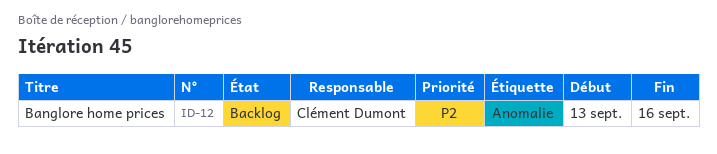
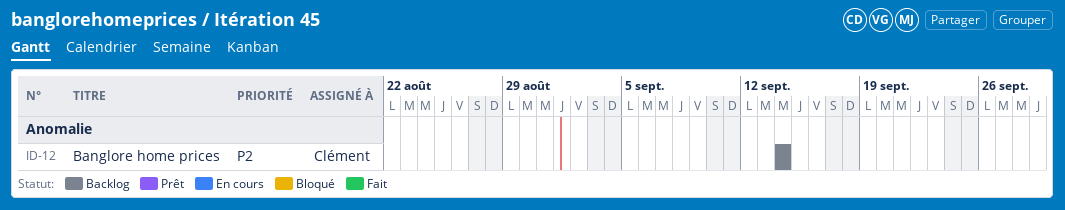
ID-12, start: Sep 13 -> Sep 14
ID-12, due: Sep 16 -> Sep 14

